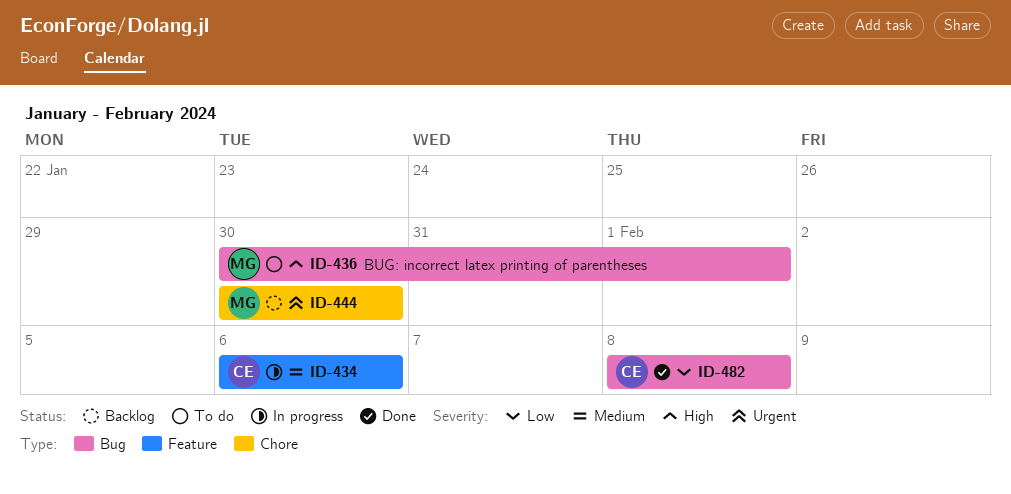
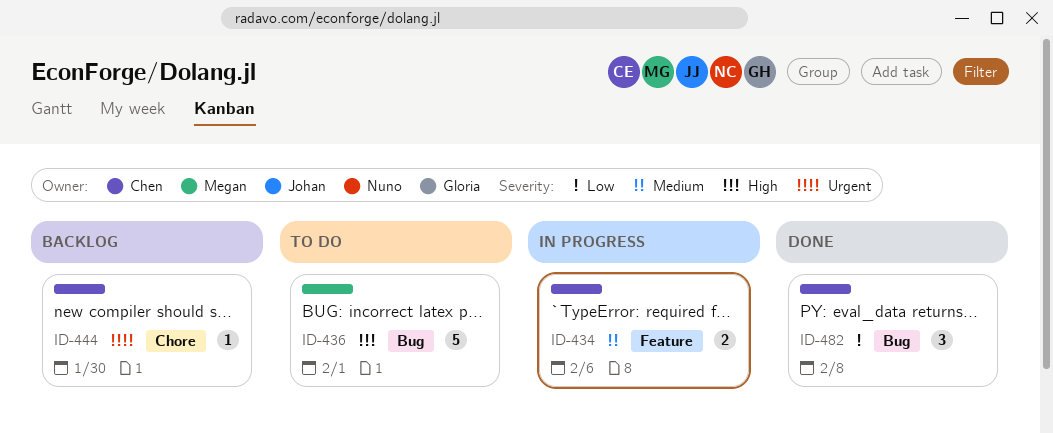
ID-444, owner: Megan -> Chen

